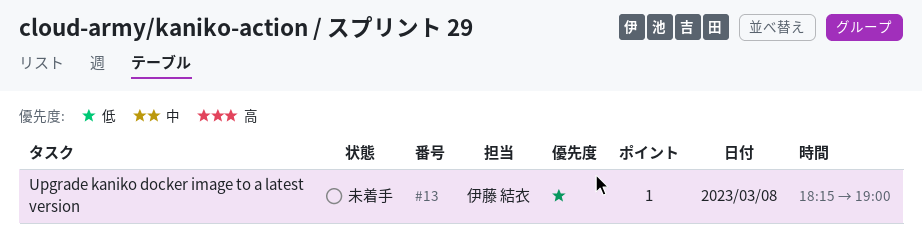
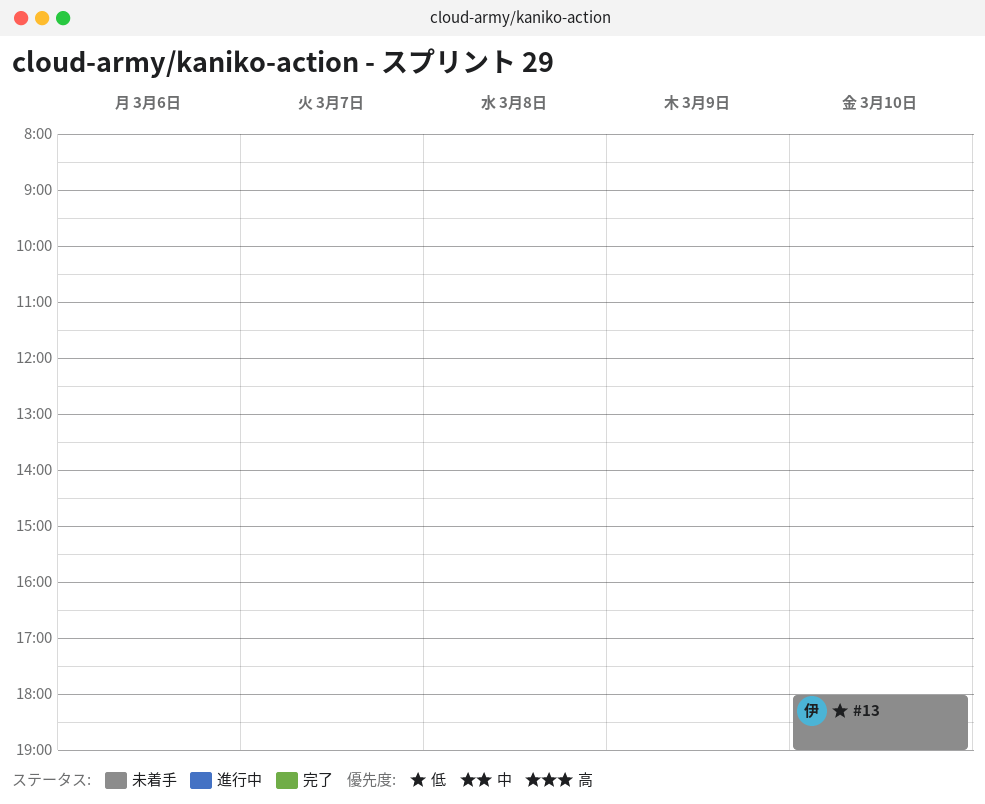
#13, day: Mar 8 -> Mar 10
#13, begins: 18:15 -> 18:00

